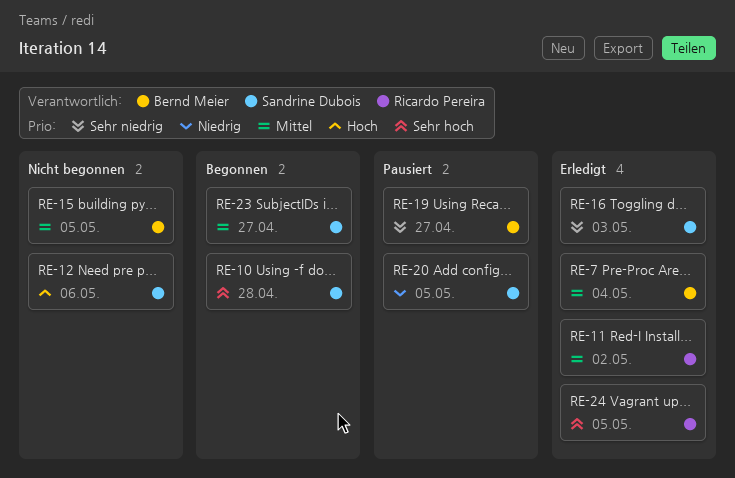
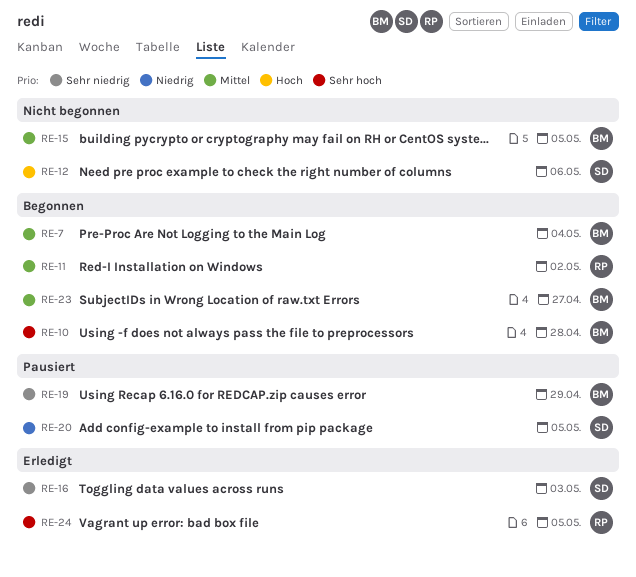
RE-7, status: Erledigt -> Begonnen
RE-10, owner: Sandrine Dubois -> Bernd Meier
RE-11, status: Erledigt -> Begonnen
RE-19, due: Apr 27 -> Apr 29
RE-23, owner: Sandrine Dubois -> Bernd Meier

